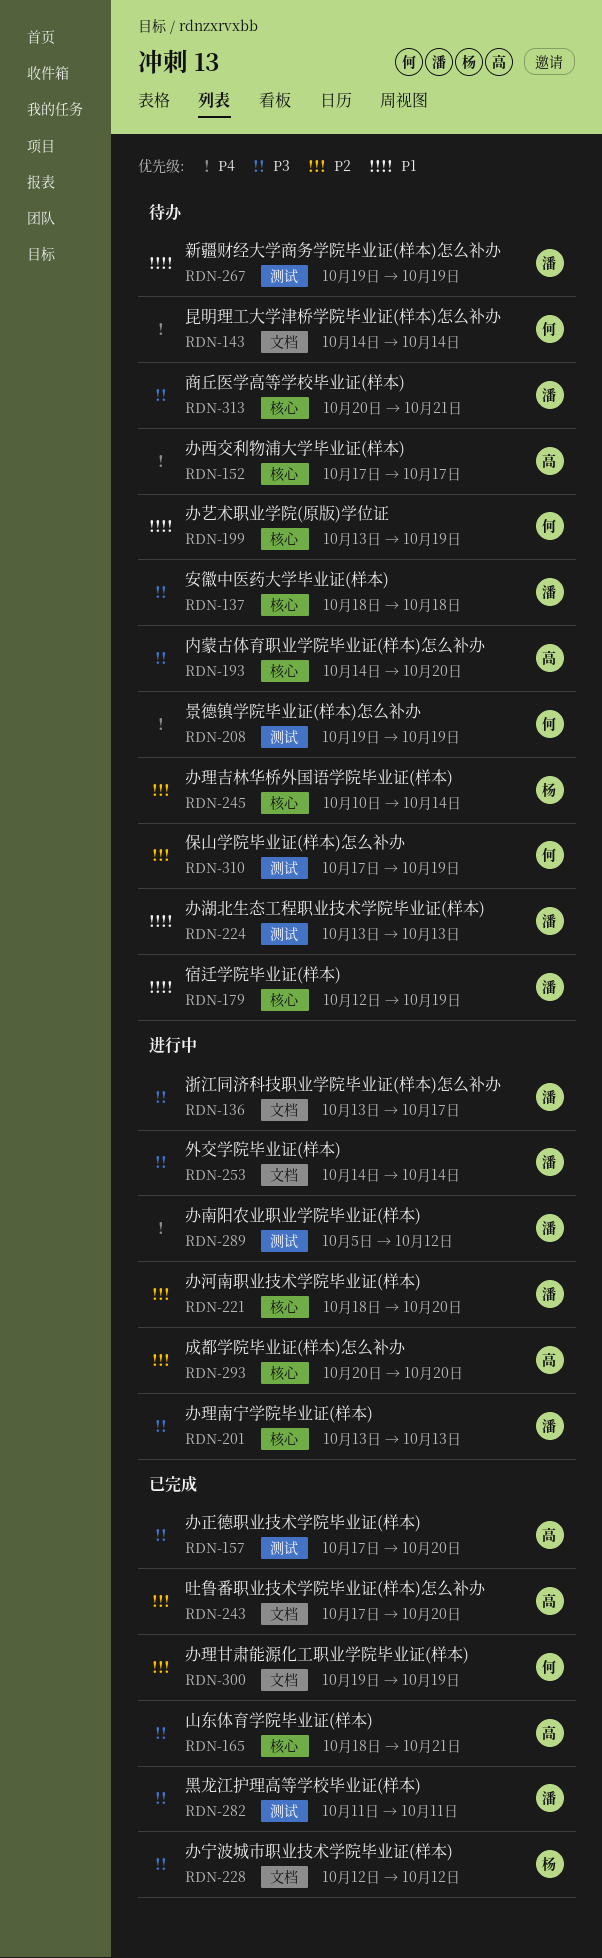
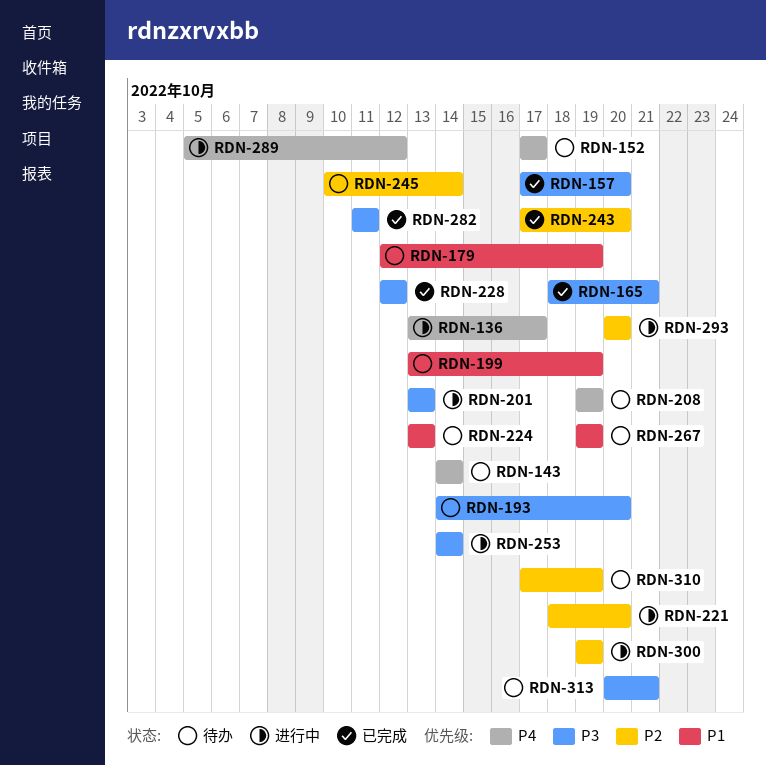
RDN-136, priority: P3 -> P4
RDN-137: present -> none
RDN-300, status: 已完成 -> 进行中

